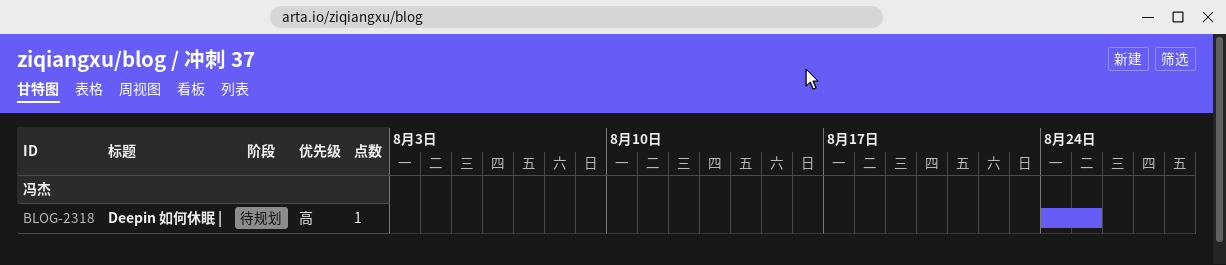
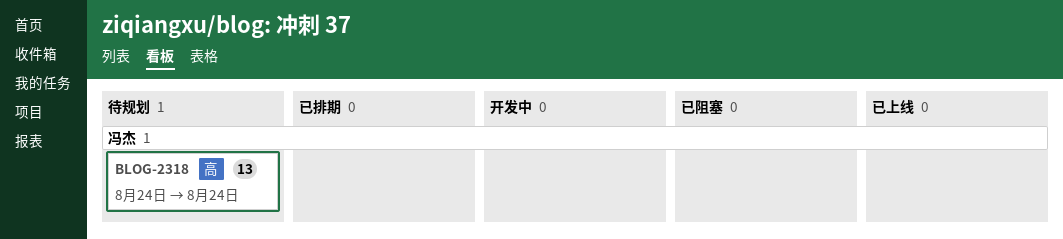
BLOG-2318, estimate: 1 -> 13
BLOG-2318, due: Aug 25 -> Aug 24

